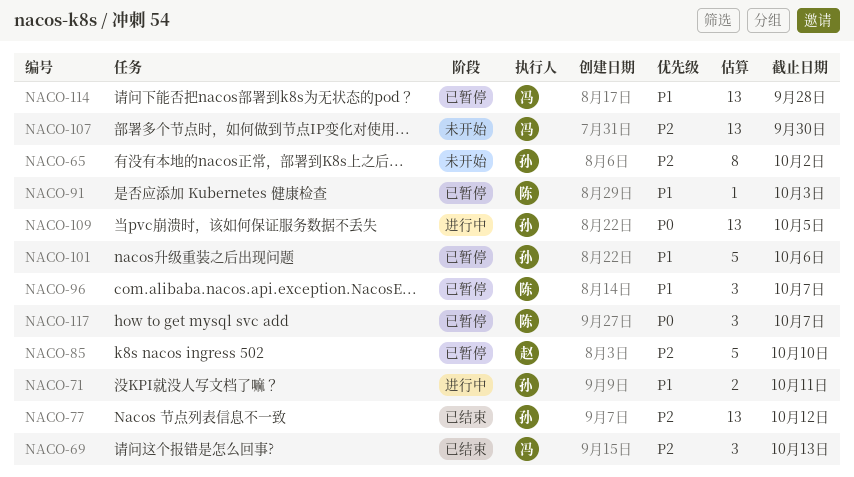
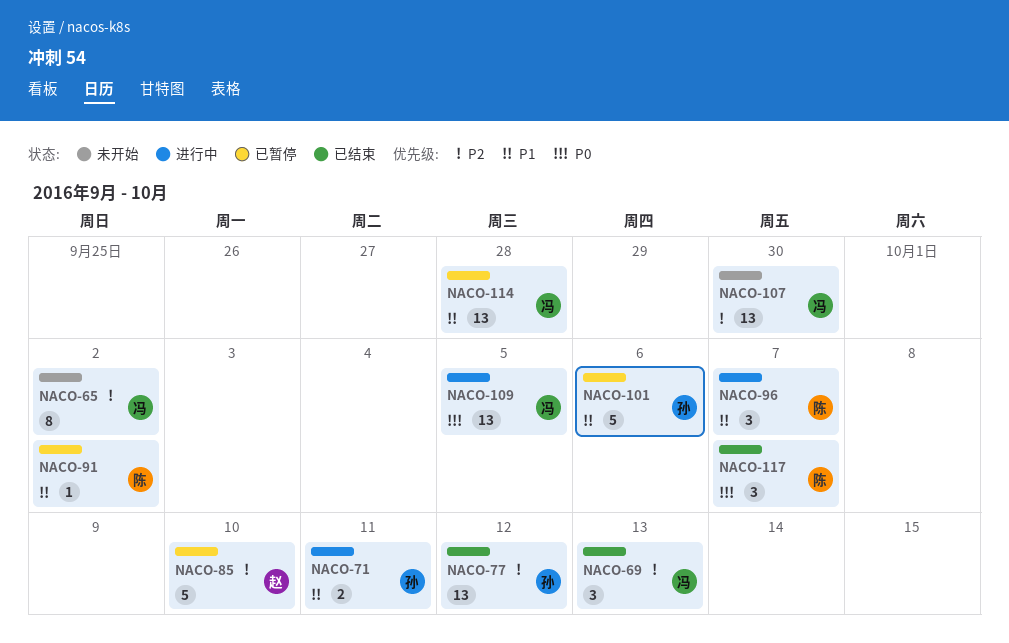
NACO-65, owner: 孙 -> 冯
NACO-91, due: Oct 3 -> Oct 2
NACO-96, status: 已暂停 -> 进行中
NACO-109, owner: 孙 -> 冯
NACO-117, status: 已暂停 -> 已结束

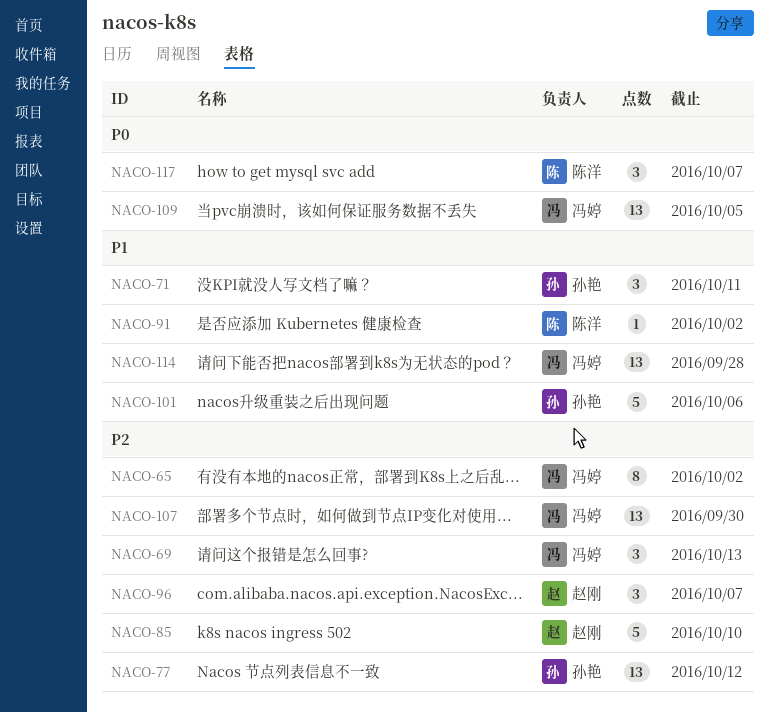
NACO-71, estimate: 2 -> 3
NACO-96, owner: 陈洋 -> 赵刚
NACO-96, priority: P1 -> P2

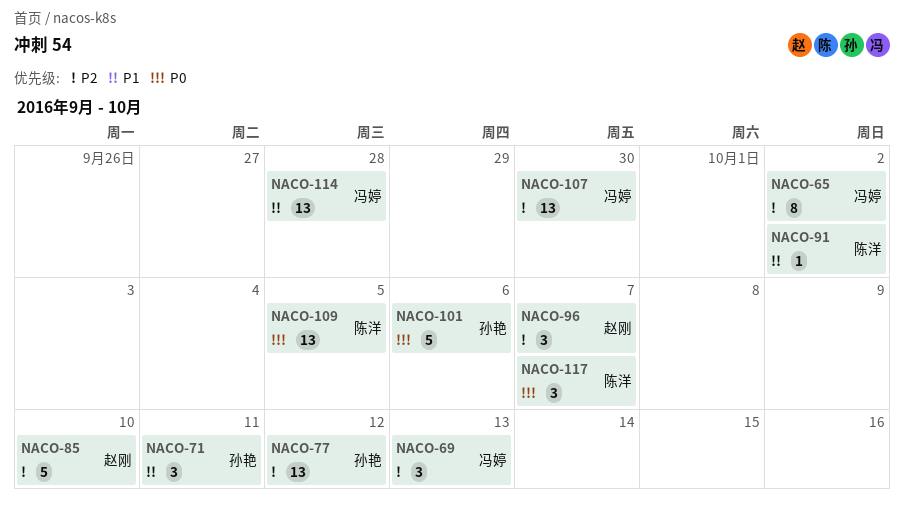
NACO-101, priority: P1 -> P0
NACO-109, owner: 冯婷 -> 陈洋

